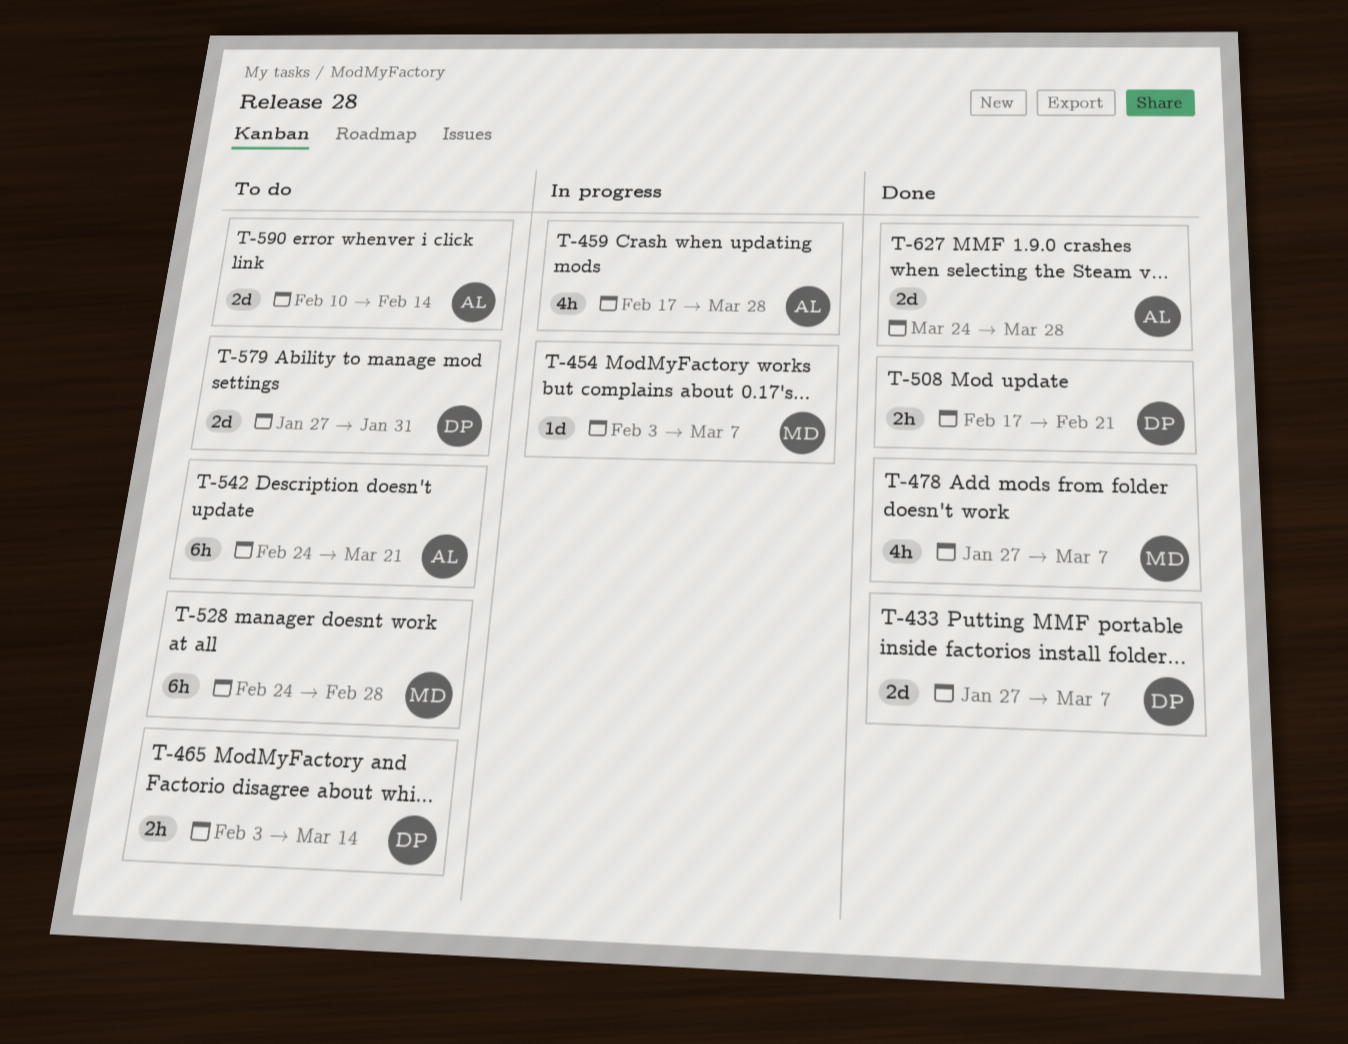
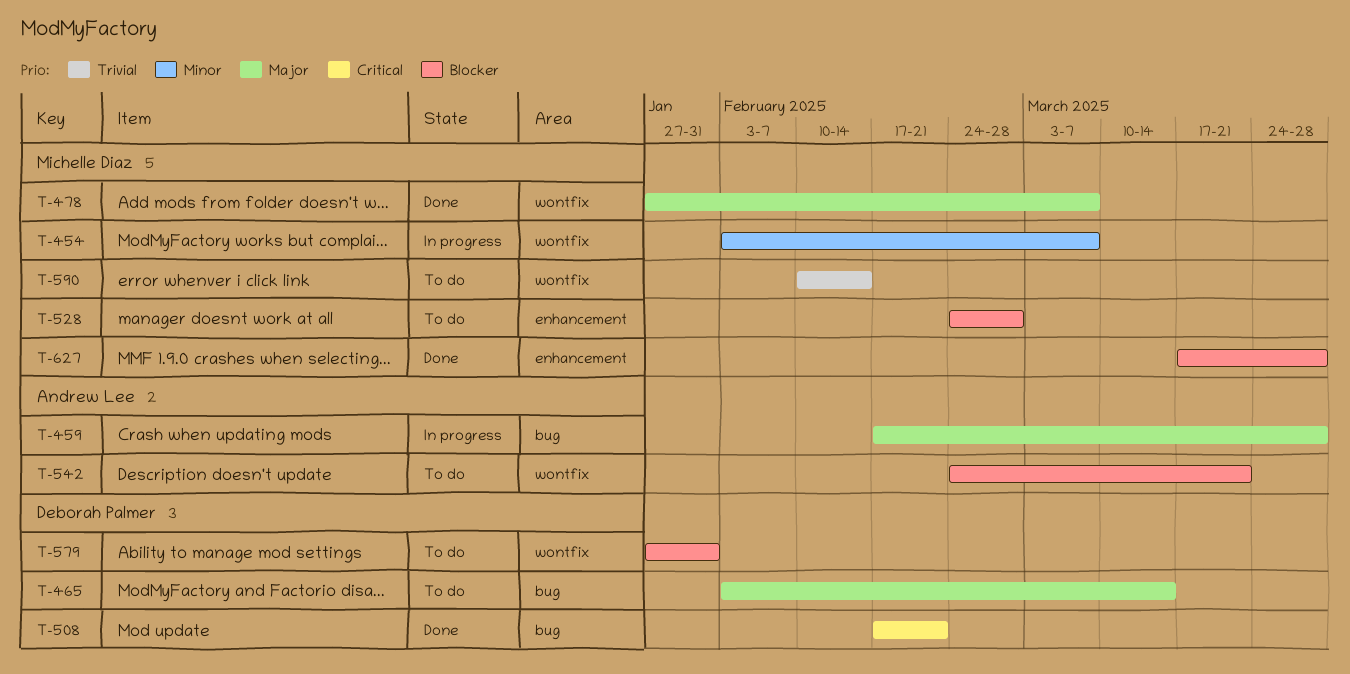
T-433: present -> none
T-590, owner: Andrew Lee -> Michelle Diaz
T-627, owner: Andrew Lee -> Michelle Diaz
T-627, start: Mar 24 -> Mar 17

